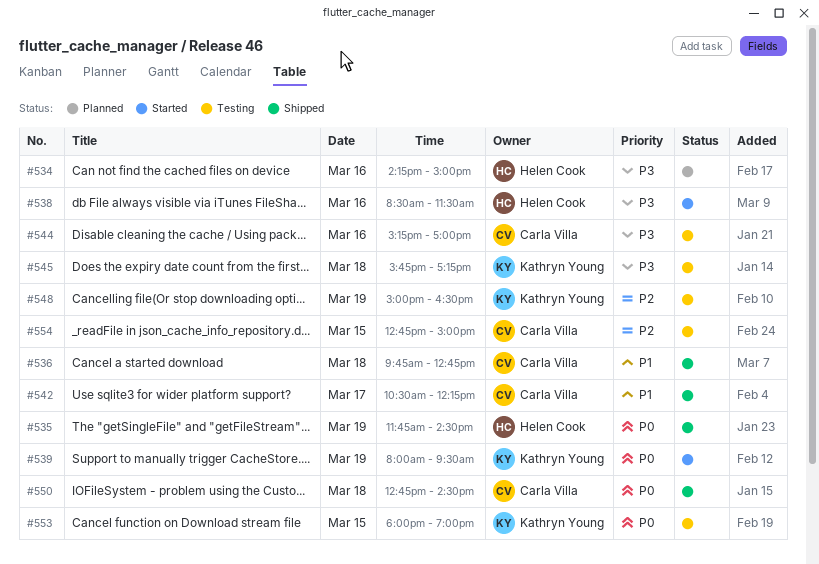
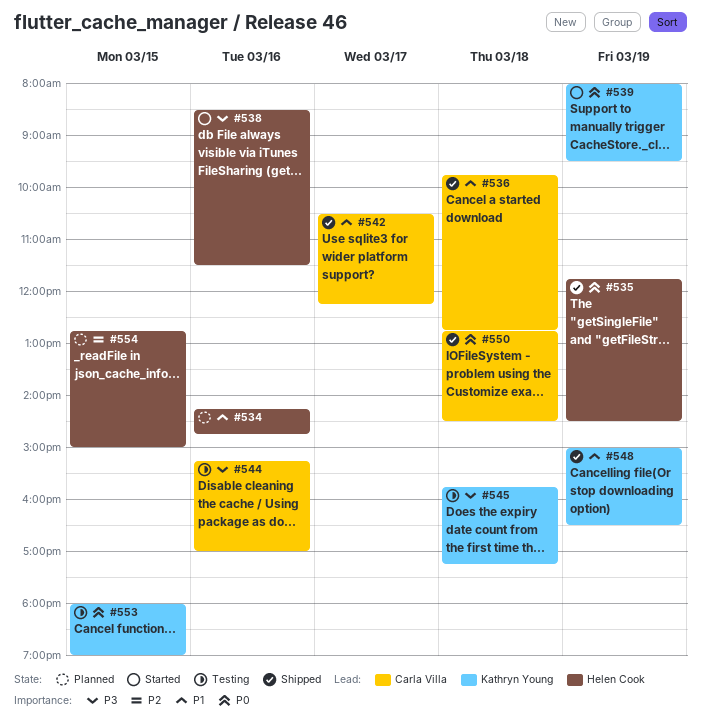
#534, priority: P3 -> P1
#534, ends: 15:00 -> 14:45
#548, status: Testing -> Shipped
#548, priority: P2 -> P1
#554, status: Testing -> Planned
#554, owner: Carla Villa -> Helen Cook

